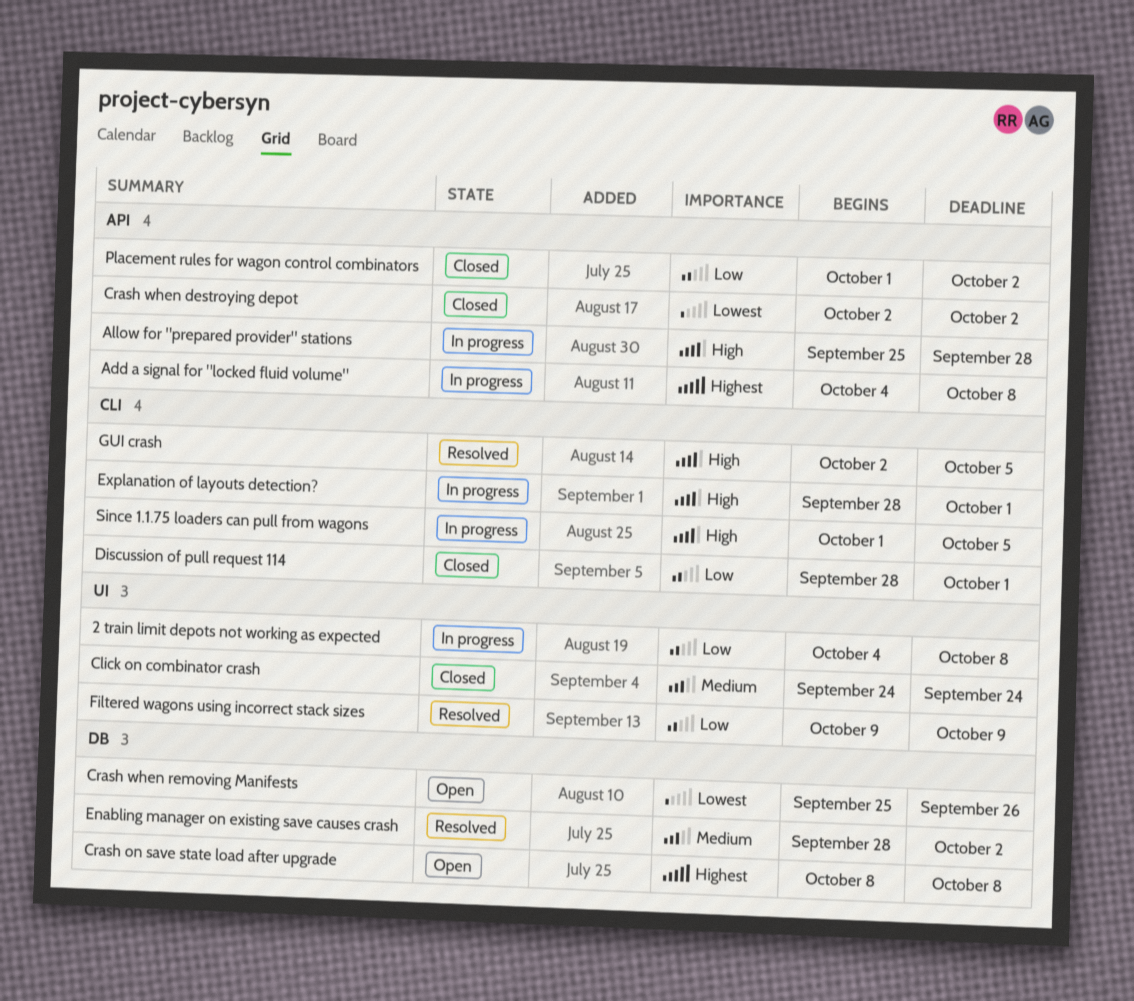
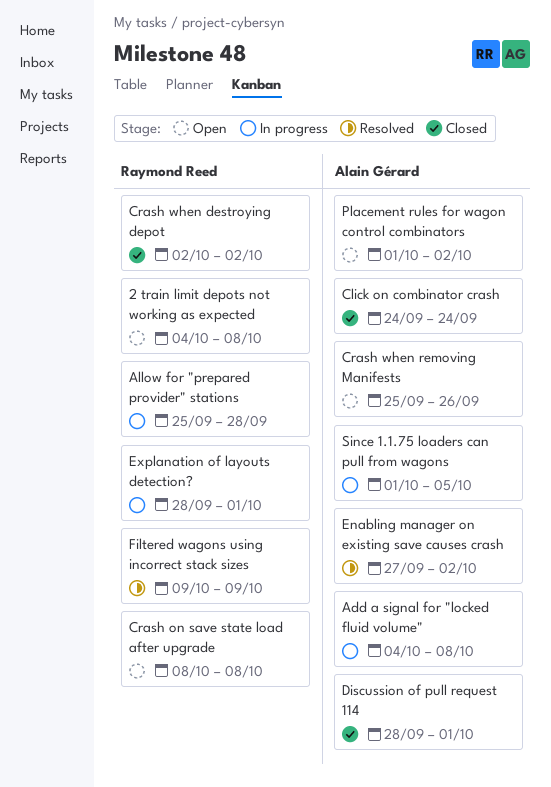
2 train limit depots not working as expected, status: In progress -> Open
Enabling manager on existing save causes crash, start: Sep 28 -> Sep 27
GUI crash: present -> none
Placement rules for wagon control combinators, status: Closed -> Open

